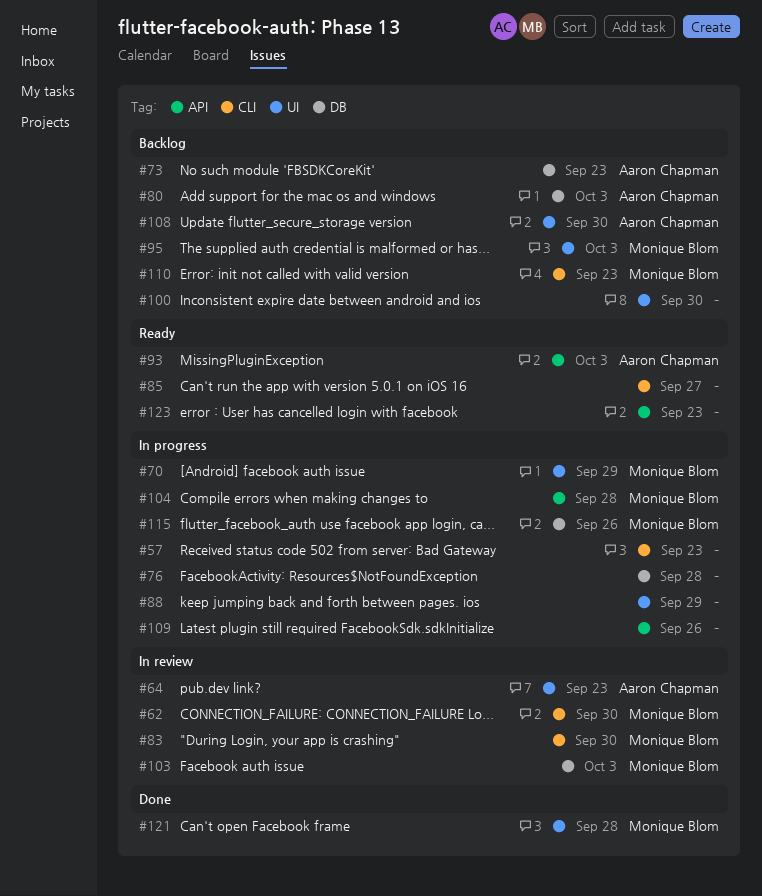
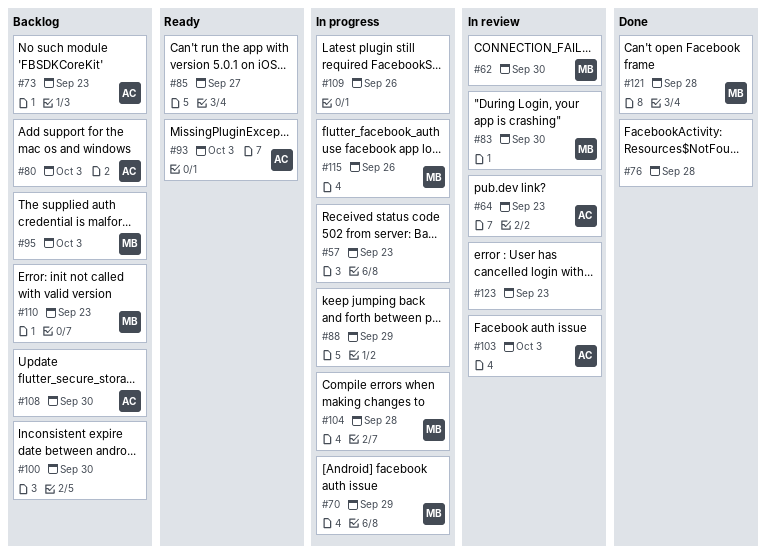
#76, status: In progress -> Done
#103, owner: Monique Blom -> Aaron Chapman
#123, status: Ready -> In review

